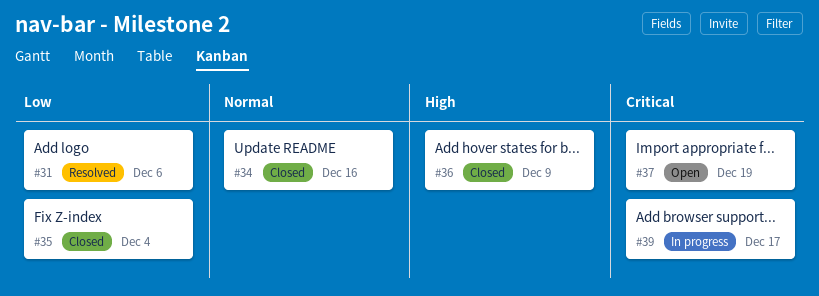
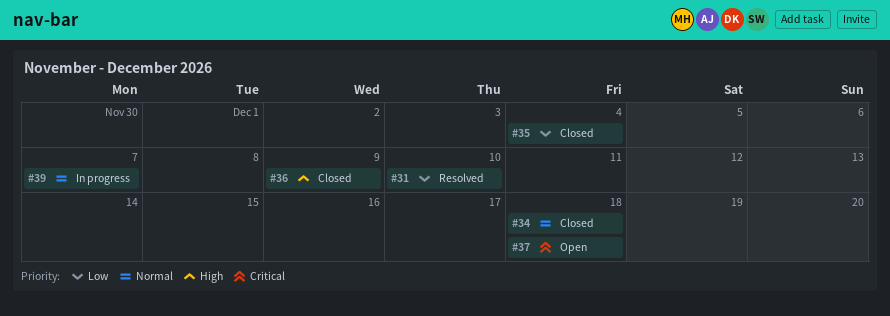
#31, due: Dec 6 -> Dec 10
#34, due: Dec 16 -> Dec 18
#37, due: Dec 19 -> Dec 18
#39, priority: Critical -> Normal
#39, due: Dec 17 -> Dec 7

